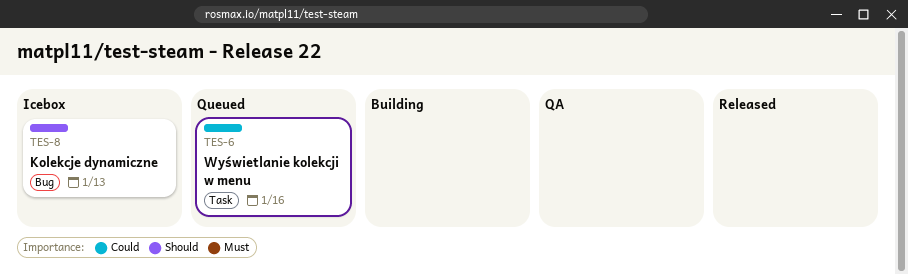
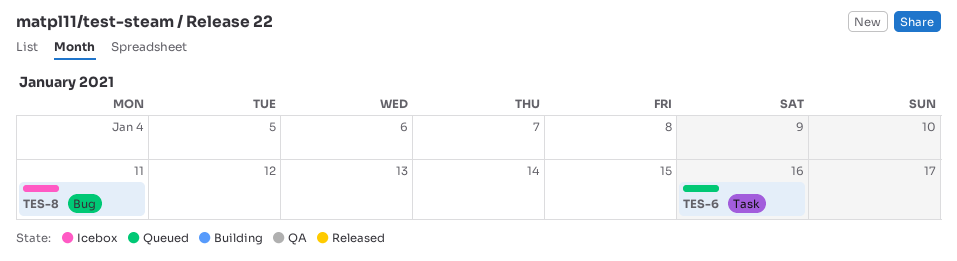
TES-8, due: Jan 13 -> Jan 11

